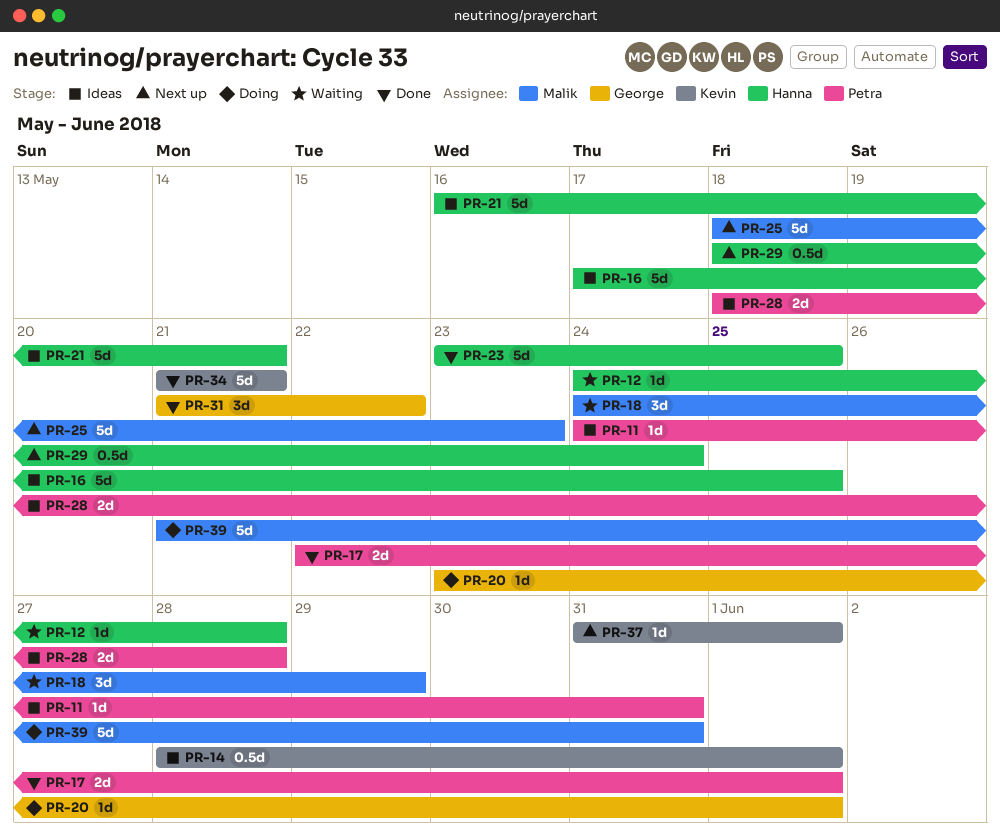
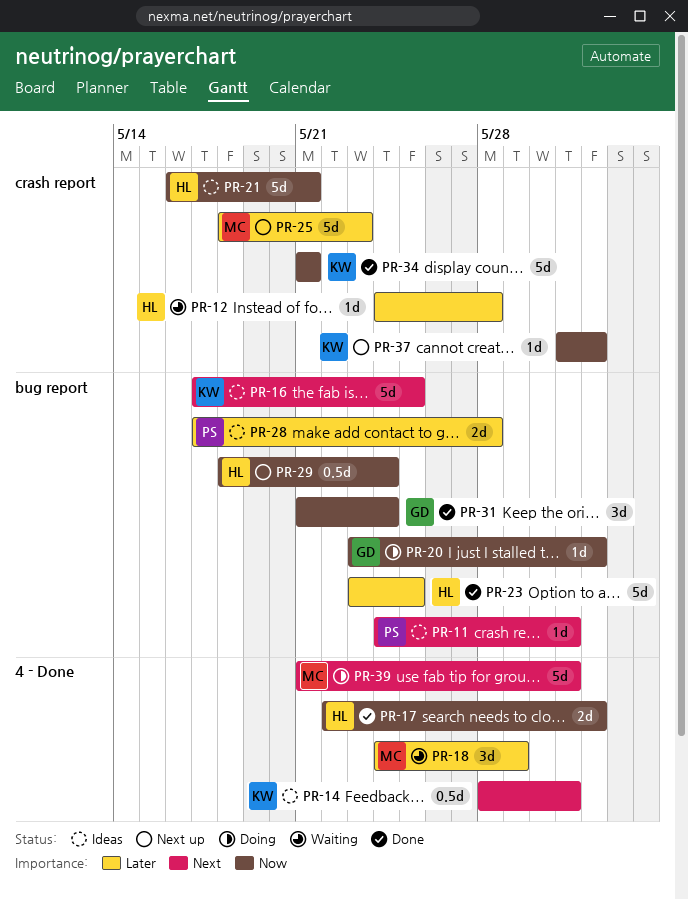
PR-14, due: Jun 1 -> May 31
PR-16, owner: Hanna -> Kevin
PR-17, owner: Petra -> Hanna
PR-28, start: May 18 -> May 17
PR-31, due: May 22 -> May 24

